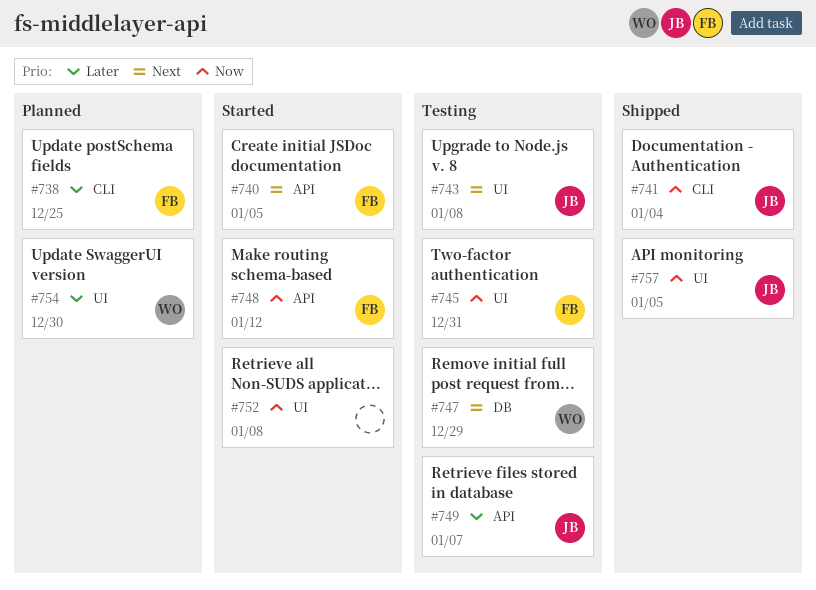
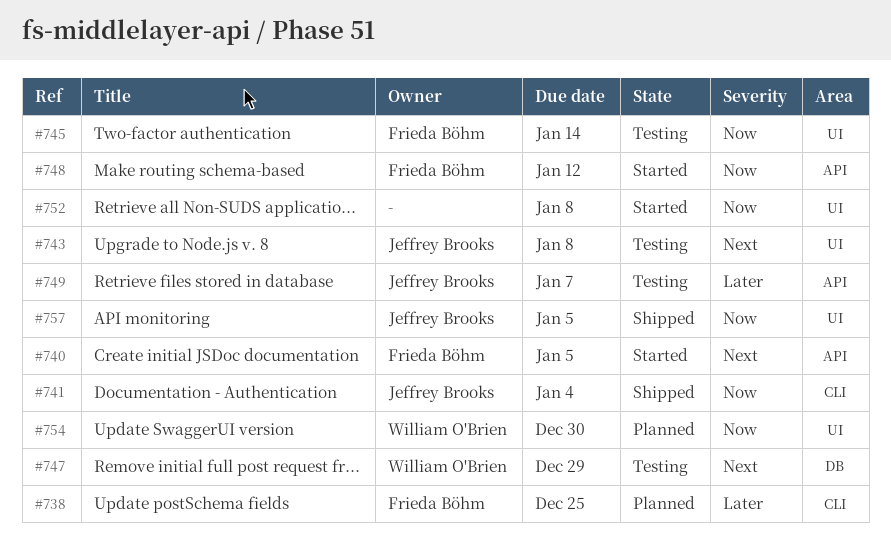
#745, due: Dec 31 -> Jan 14
#754, priority: Later -> Now

